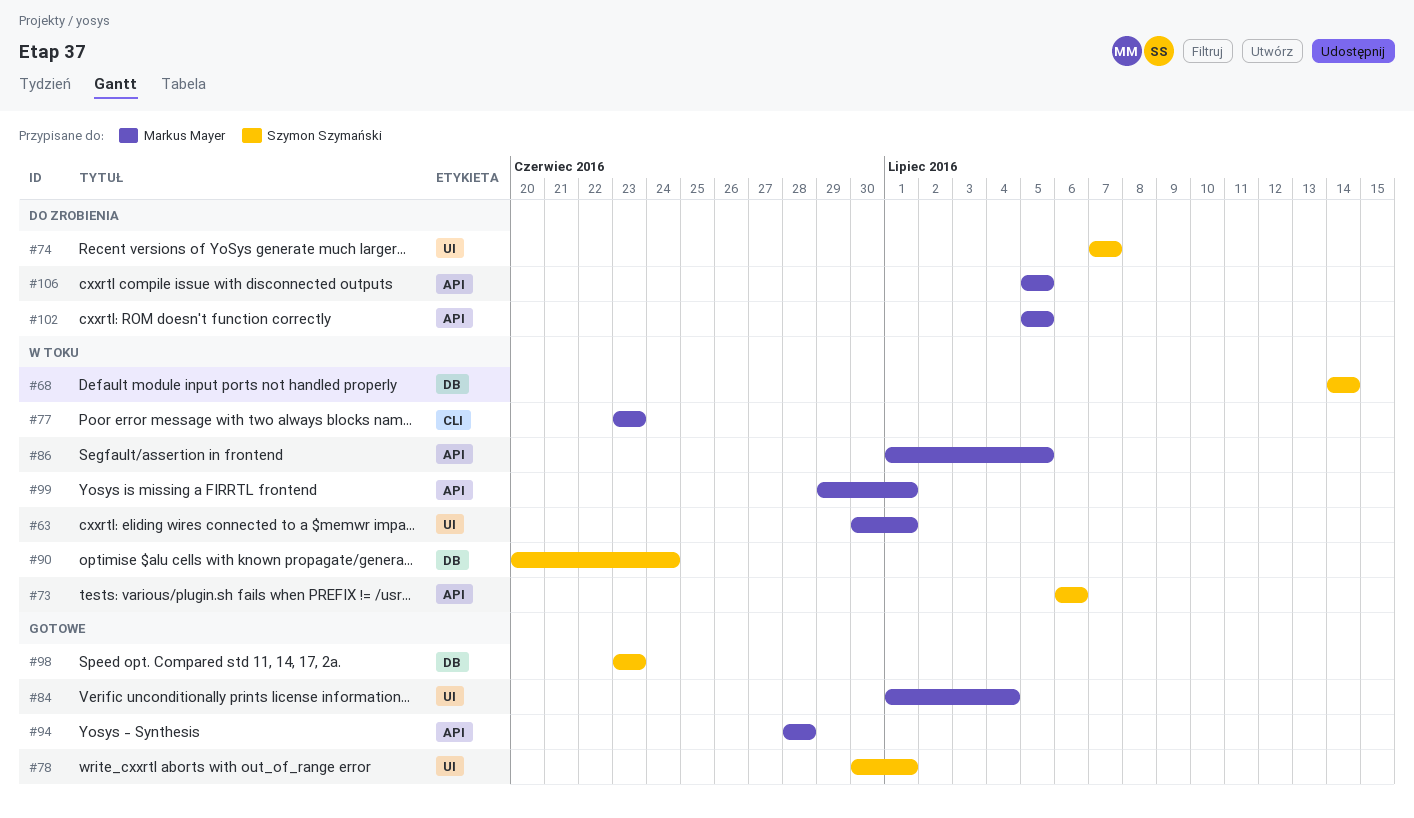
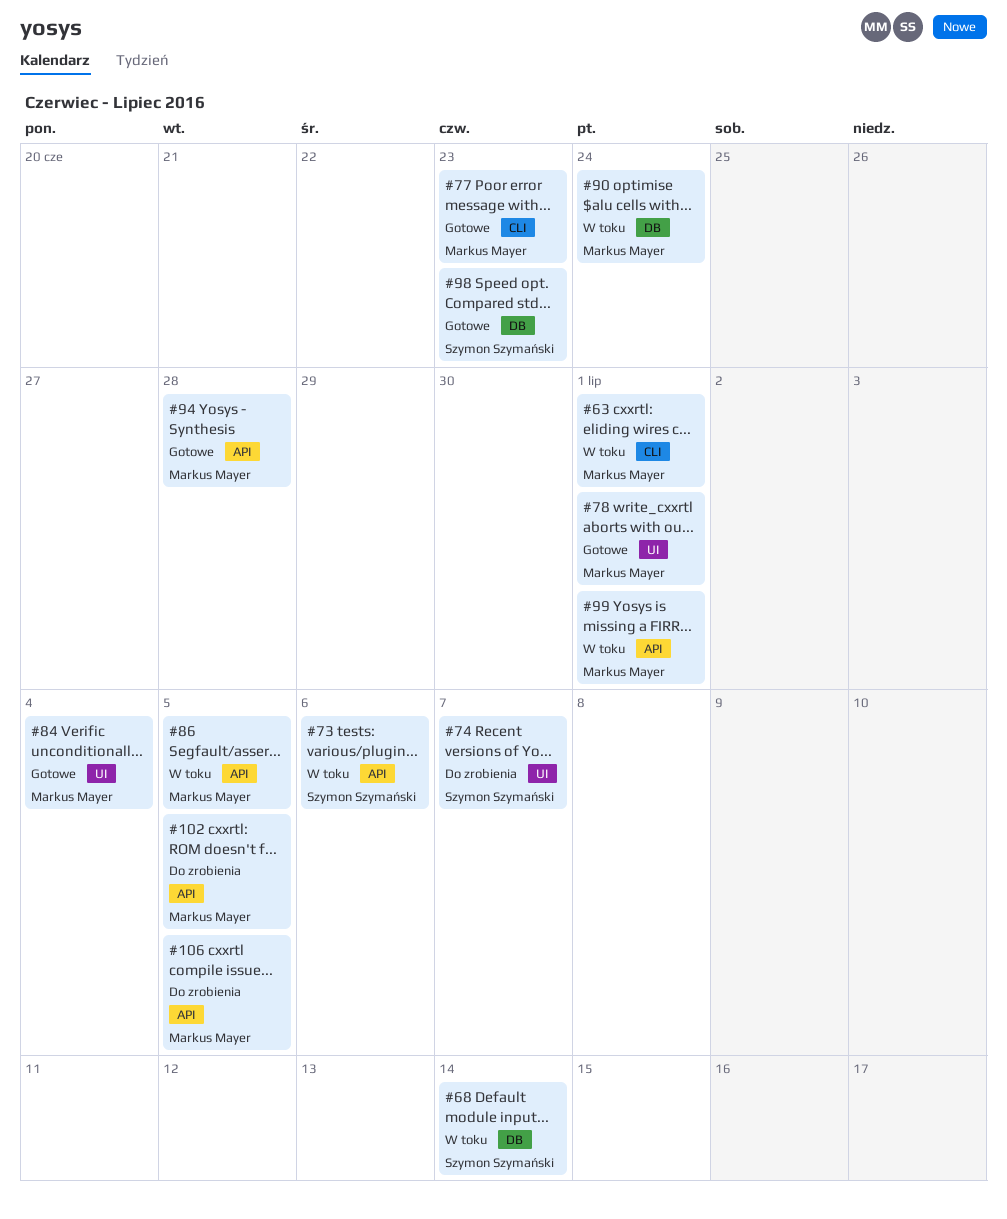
#63, label: UI -> CLI
#77, status: W toku -> Gotowe
#78, owner: Szymon Szymański -> Markus Mayer
#90, owner: Szymon Szymański -> Markus Mayer

